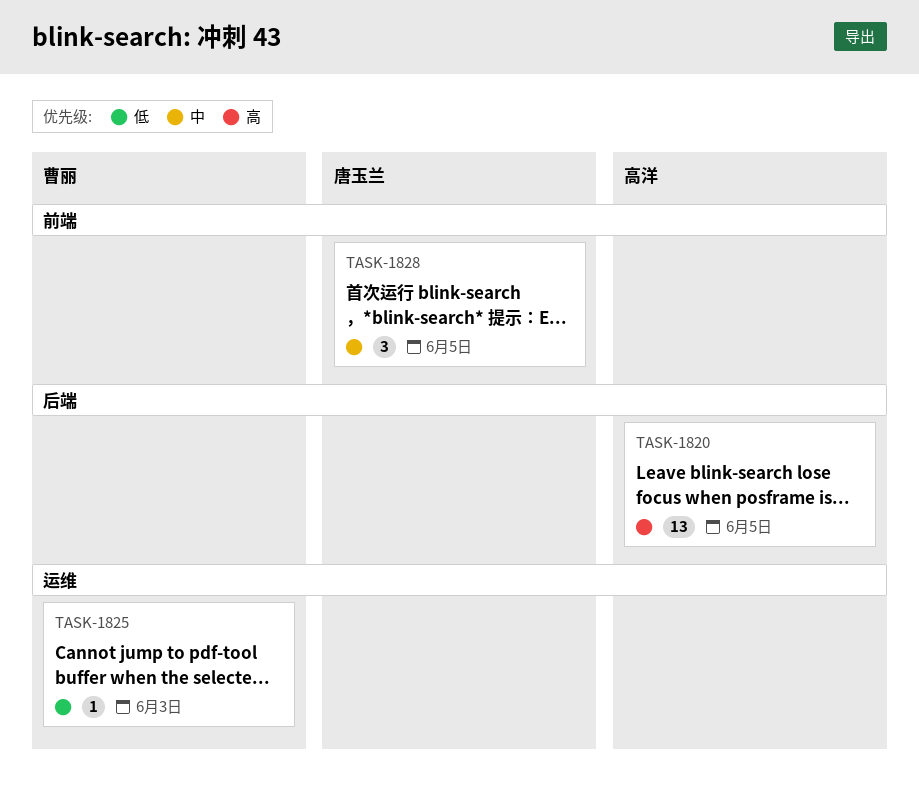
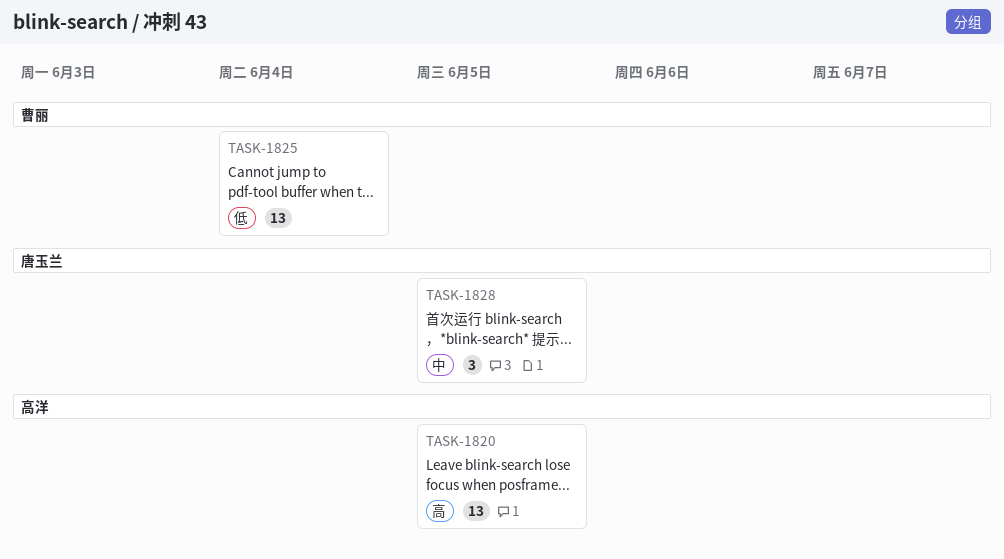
TASK-1825, estimate: 1 -> 13
TASK-1825, due: Jun 3 -> Jun 4

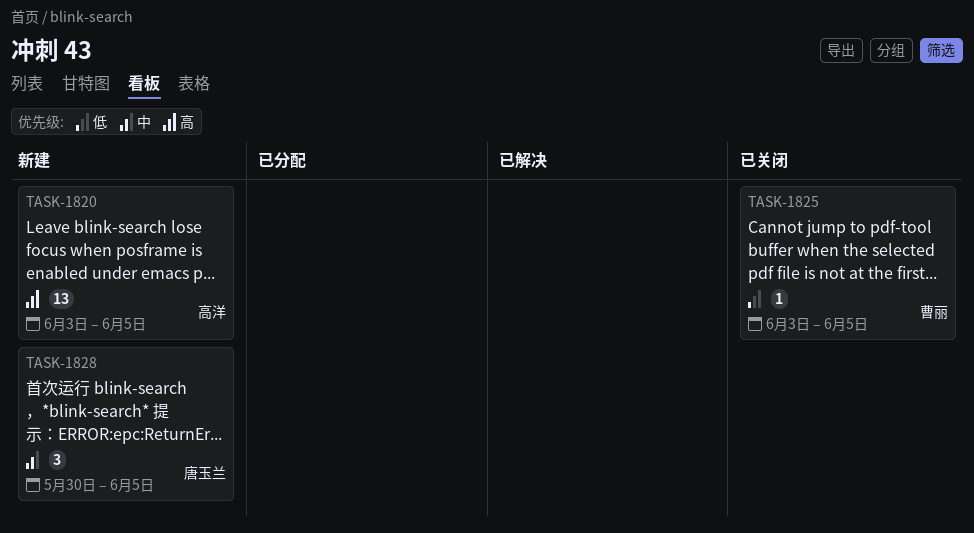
TASK-1825, estimate: 13 -> 1
TASK-1825, due: Jun 4 -> Jun 5

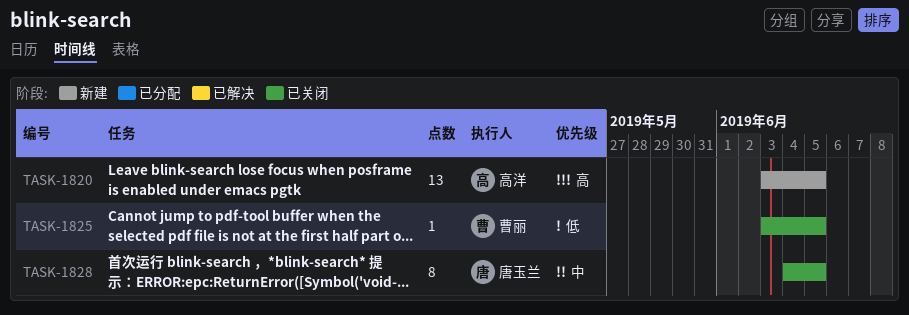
TASK-1828, status: 新建 -> 已关闭
TASK-1828, estimate: 3 -> 8
TASK-1828, start: May 30 -> Jun 4

